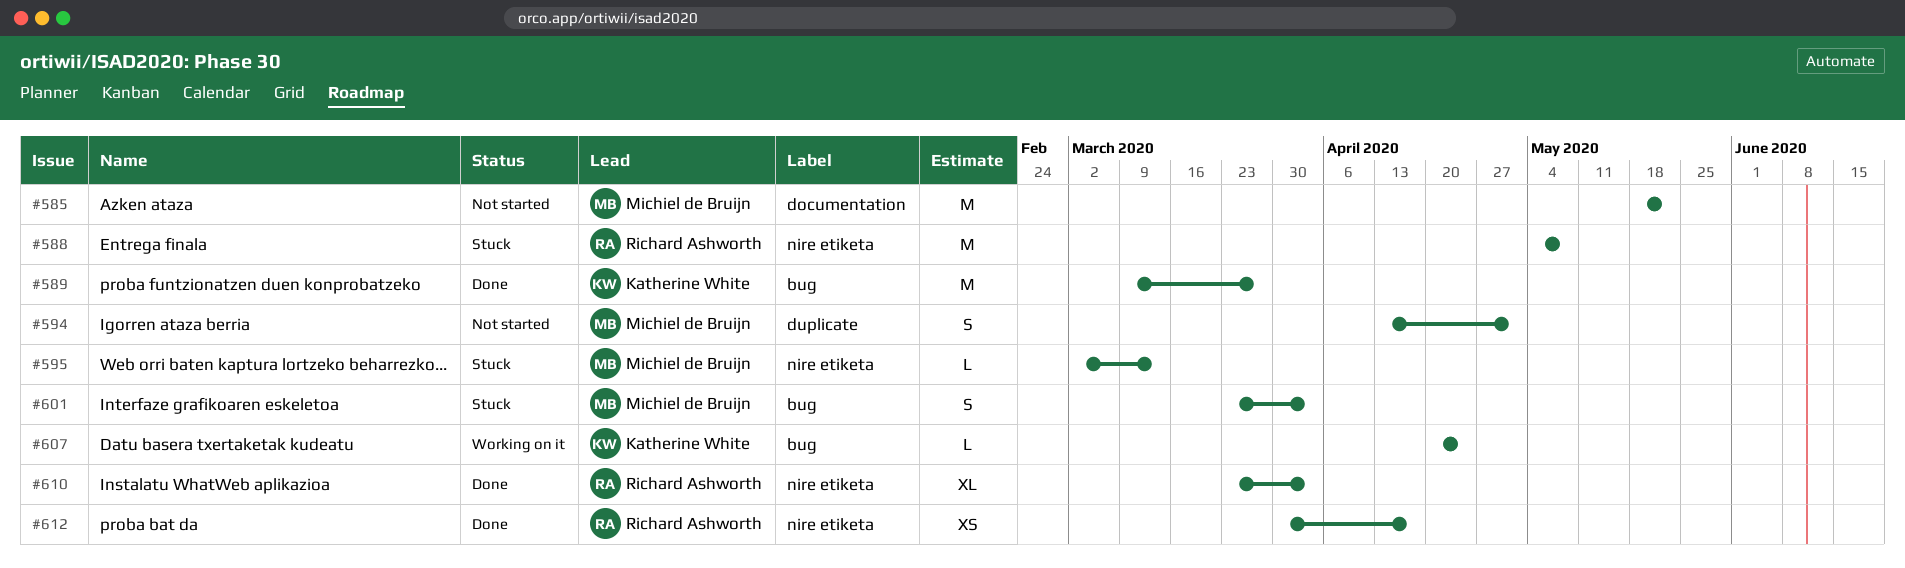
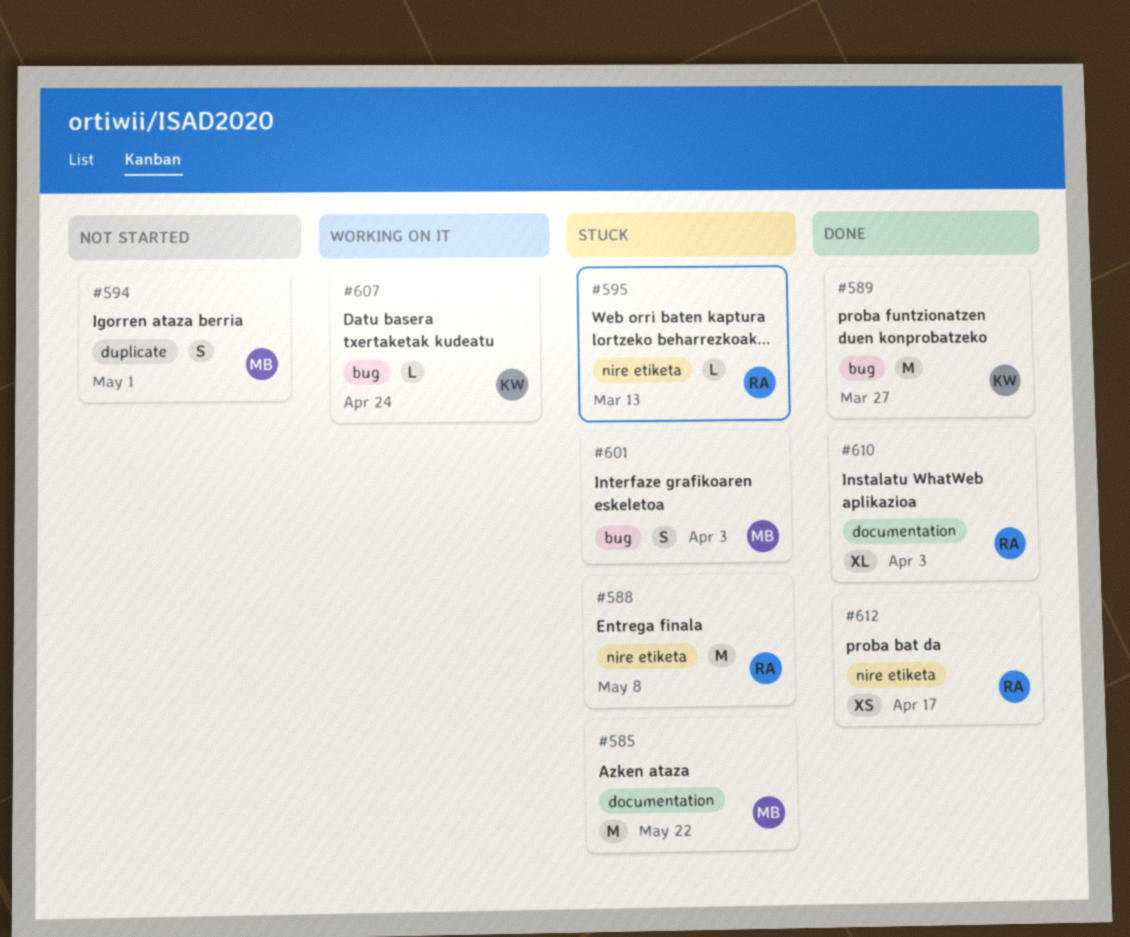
#585, status: Not started -> Stuck
#595, owner: Michiel de Bruijn -> Richard Ashworth
#610, label: nire etiketa -> documentation

